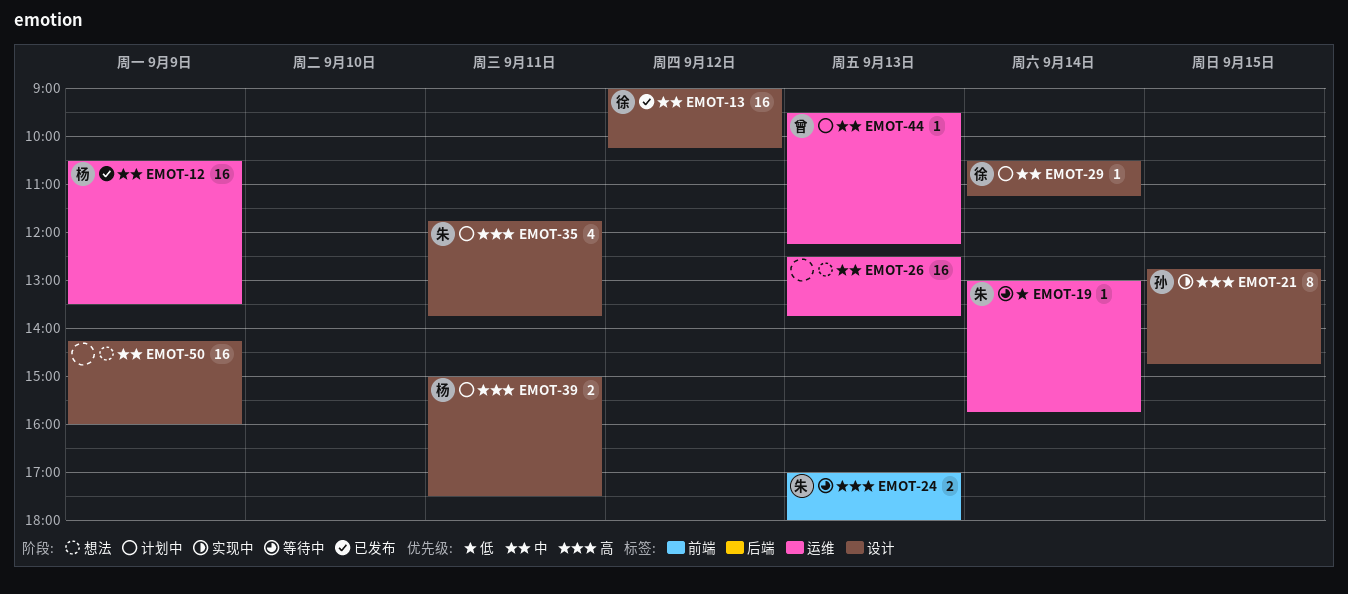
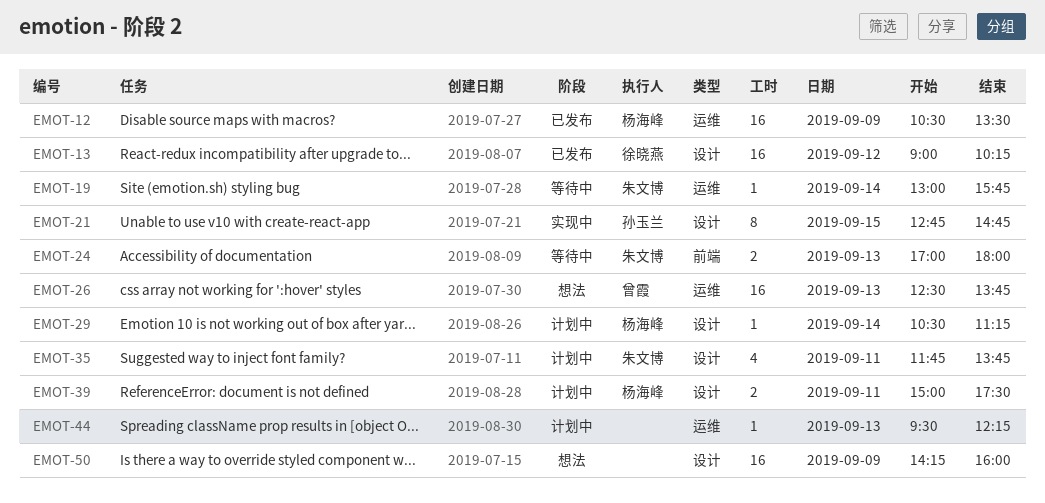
EMOT-26, owner: none -> 曾霞
EMOT-29, owner: 徐晓燕 -> 杨海峰
EMOT-44, owner: 曾霞 -> none

